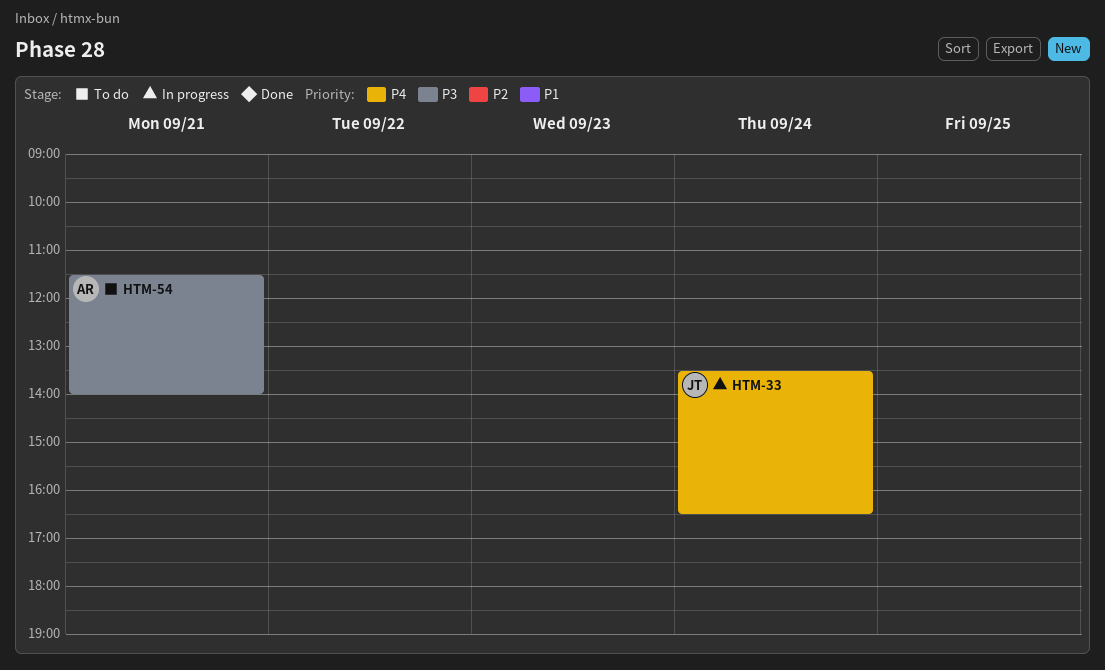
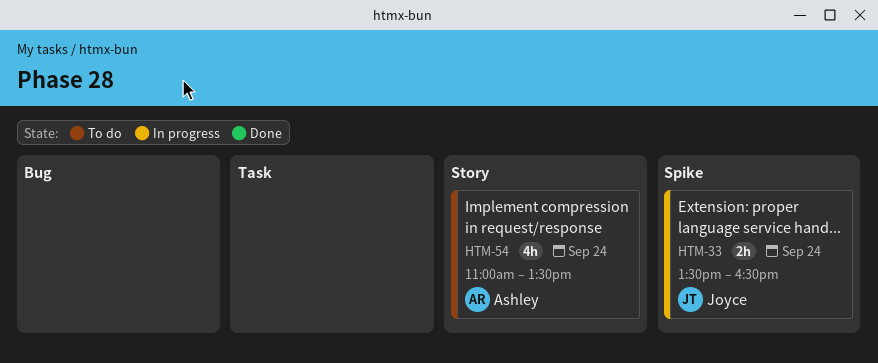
HTM-54, day: Sep 21 -> Sep 24
HTM-54, begins: 11:30 -> 11:00
HTM-54, ends: 14:00 -> 13:30

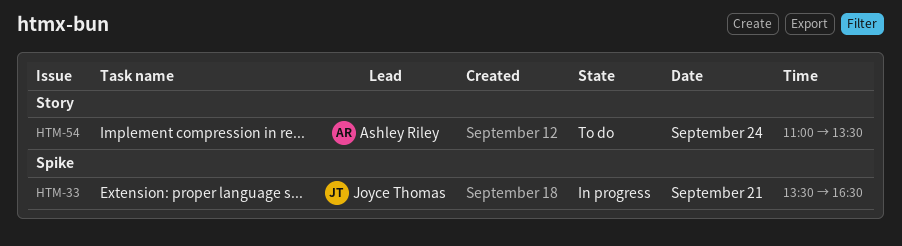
HTM-33, day: Sep 24 -> Sep 21

